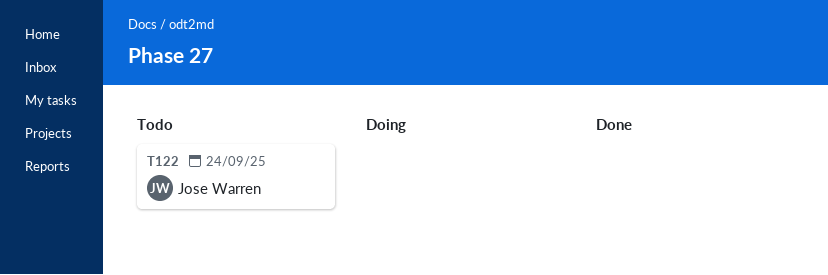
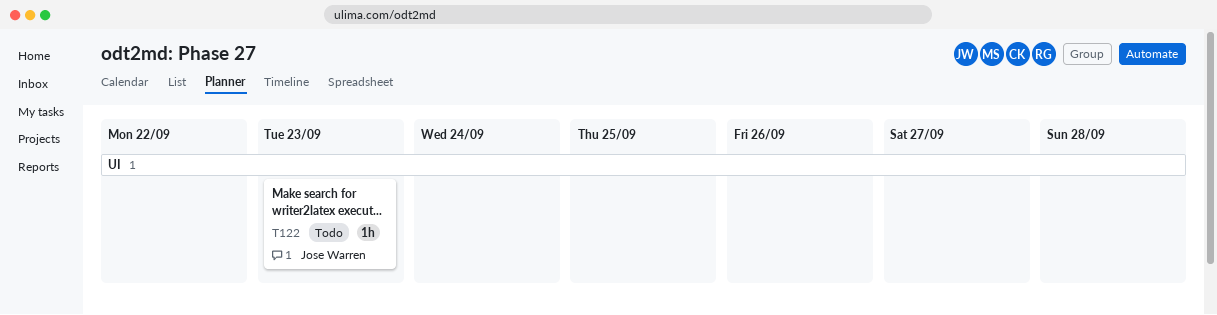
T122, due: Sep 24 -> Sep 23

